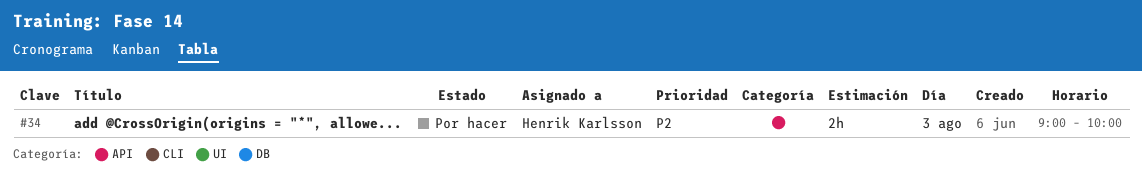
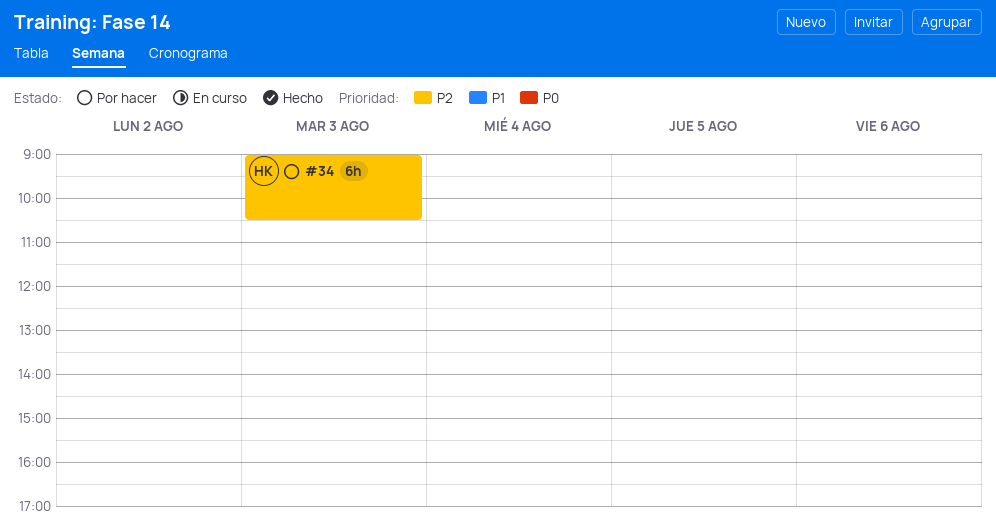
#34, estimate: 2h -> 6h
#34, ends: 10:00 -> 10:30

